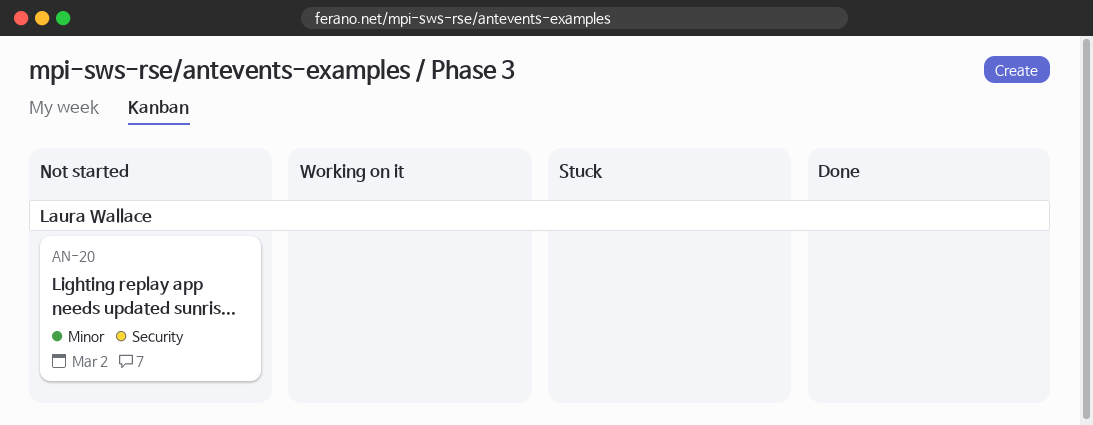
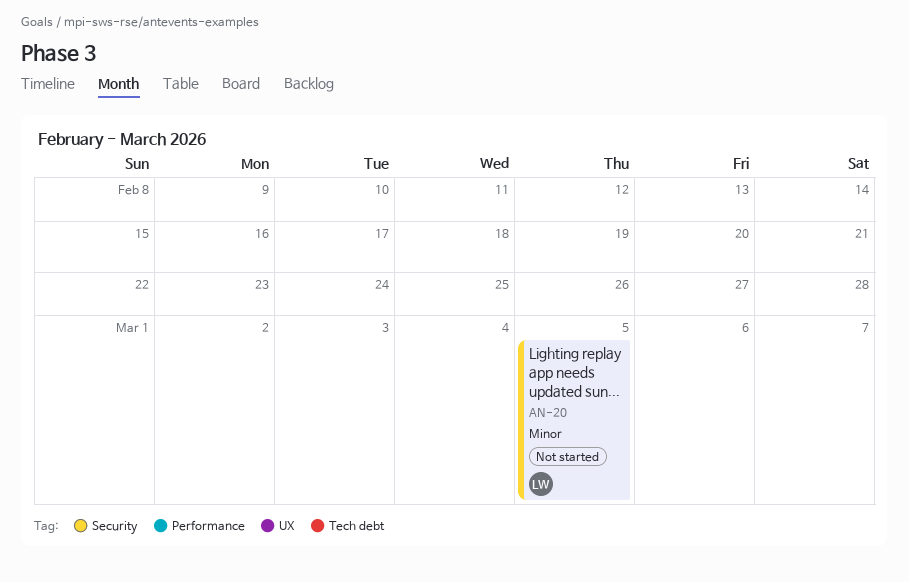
AN-20, due: Mar 2 -> Mar 5

